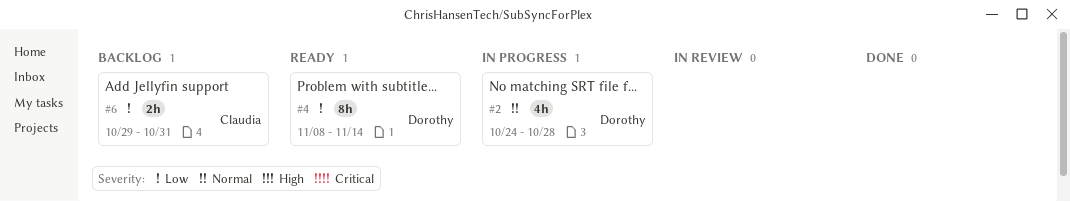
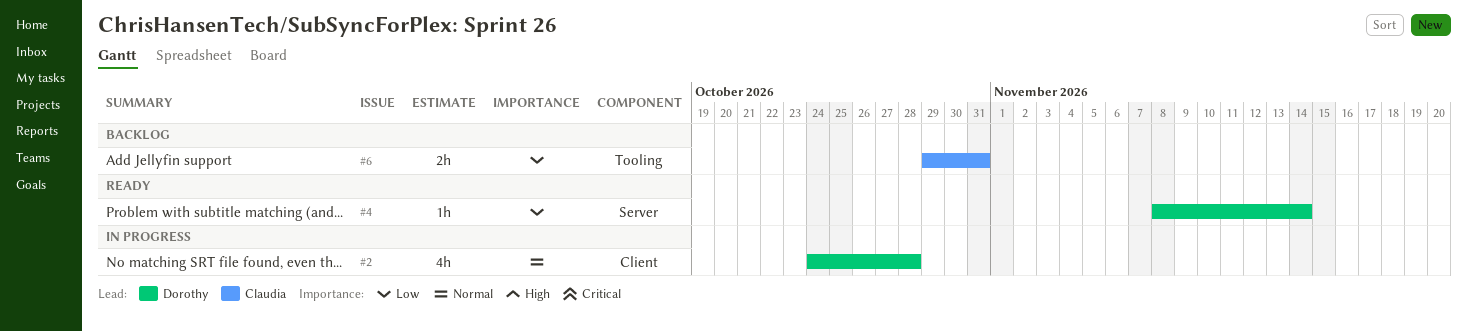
#4, estimate: 8h -> 1h

